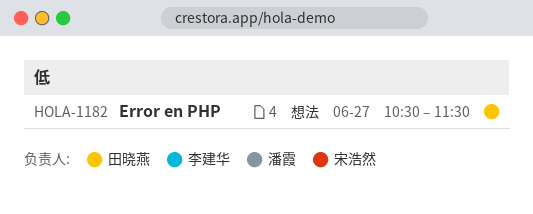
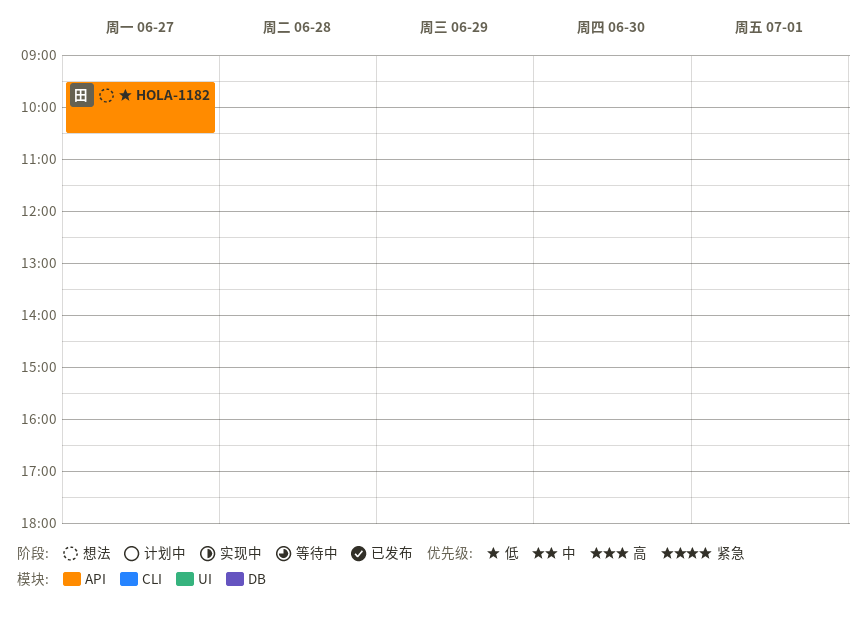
HOLA-1182, begins: 10:30 -> 09:30
HOLA-1182, ends: 11:30 -> 10:30

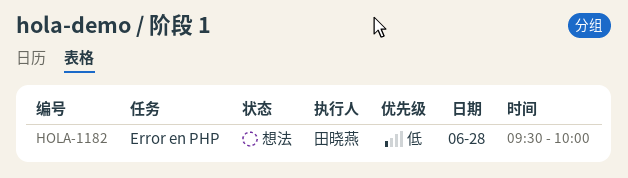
HOLA-1182, day: Jun 27 -> Jun 28
HOLA-1182, ends: 10:30 -> 10:00

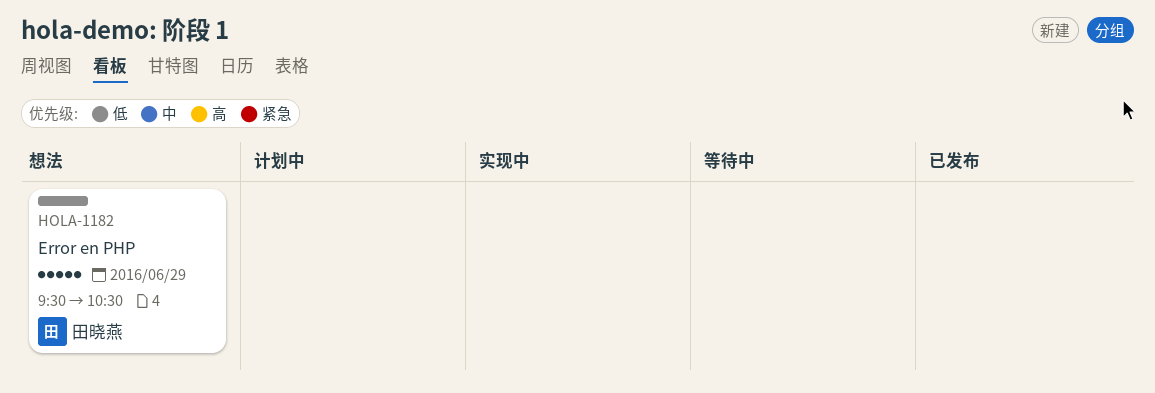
HOLA-1182, day: Jun 28 -> Jun 29
HOLA-1182, ends: 10:00 -> 10:30

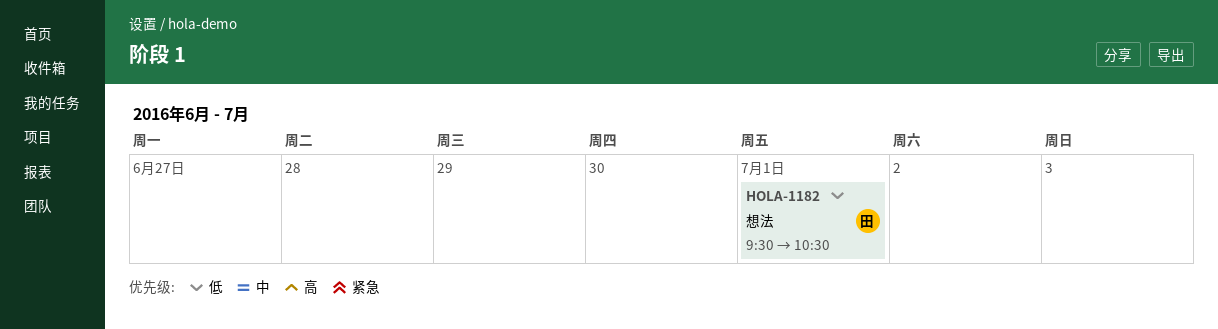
HOLA-1182, day: Jun 29 -> Jul 1

